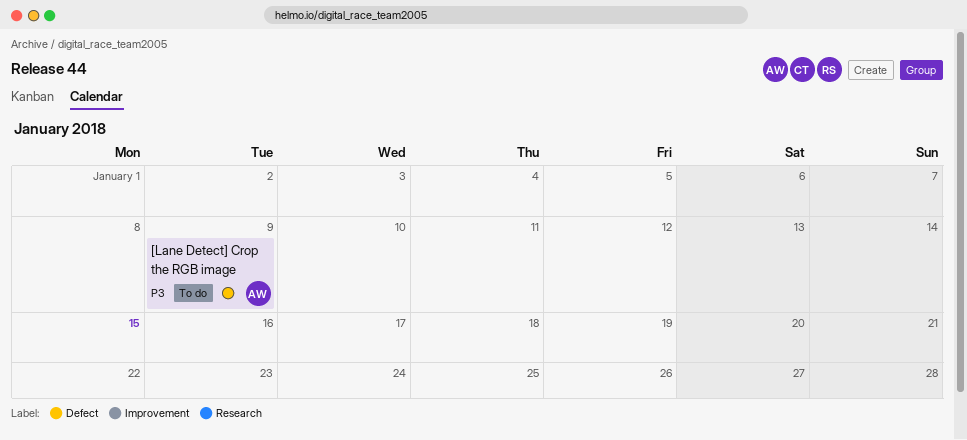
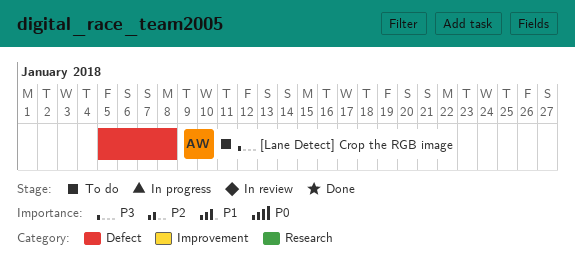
[Lane Detect] Crop the RGB image, due: Jan 9 -> Jan 8

